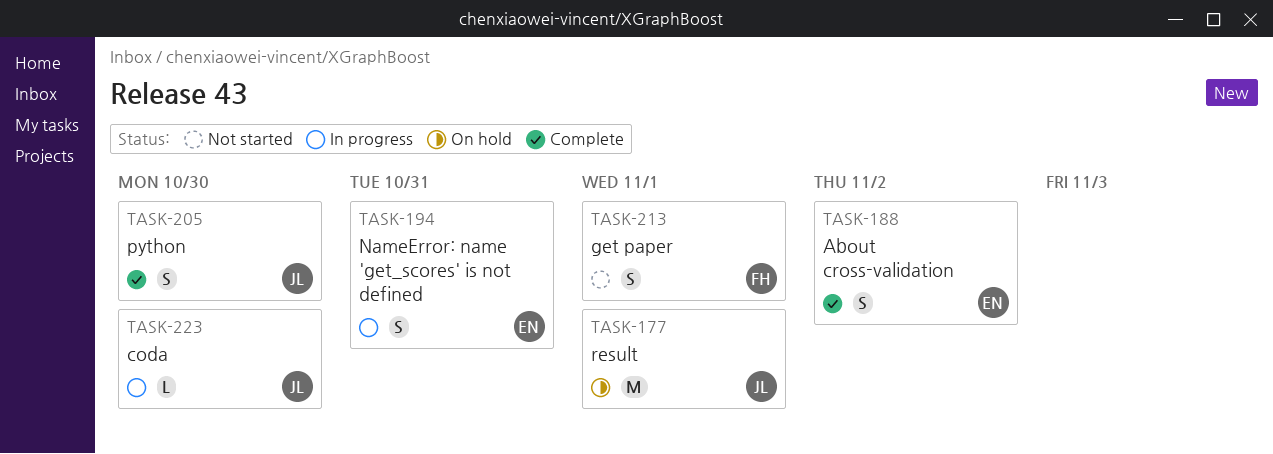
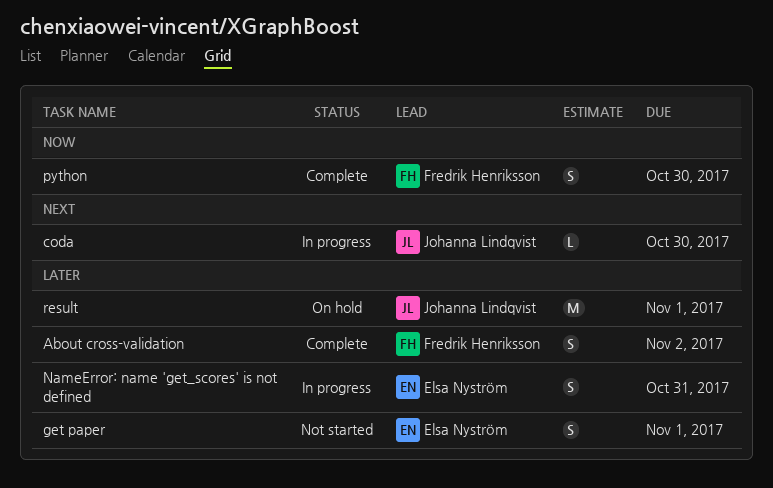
About cross-validation, owner: Elsa Nyström -> Fredrik Henriksson
get paper, owner: Fredrik Henriksson -> Elsa Nyström
python, owner: Johanna Lindqvist -> Fredrik Henriksson

